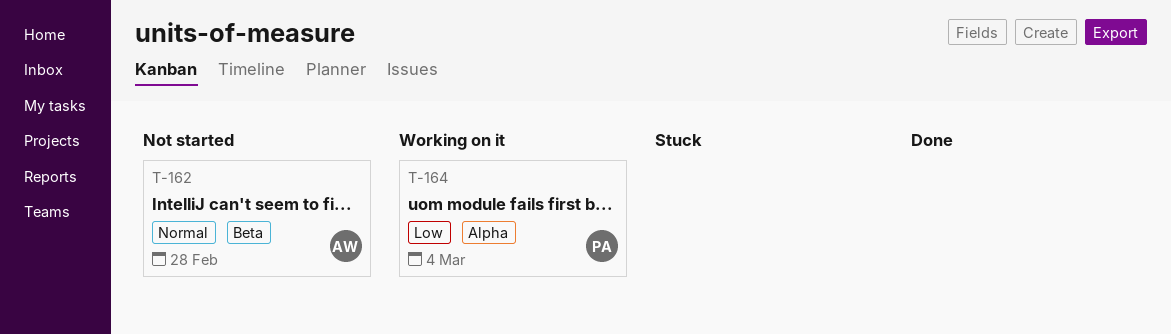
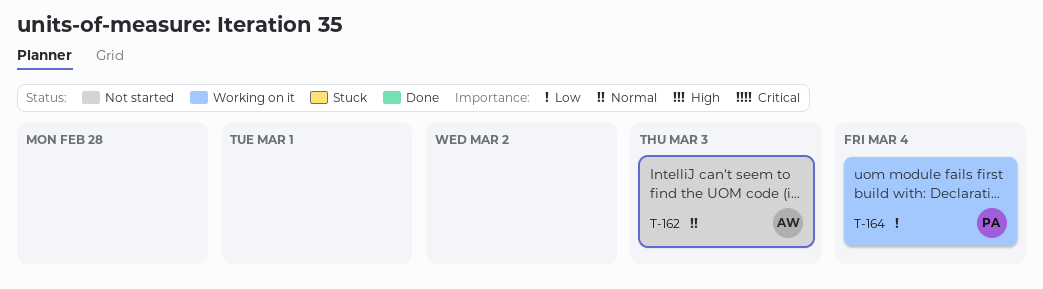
T-162, due: Feb 28 -> Mar 3

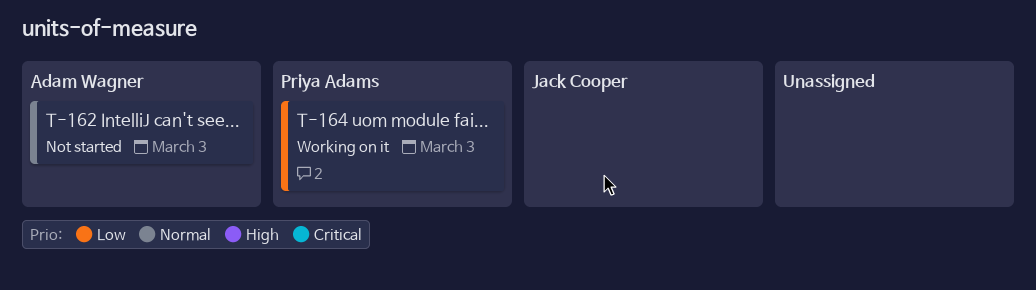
T-164, due: Mar 4 -> Mar 3

